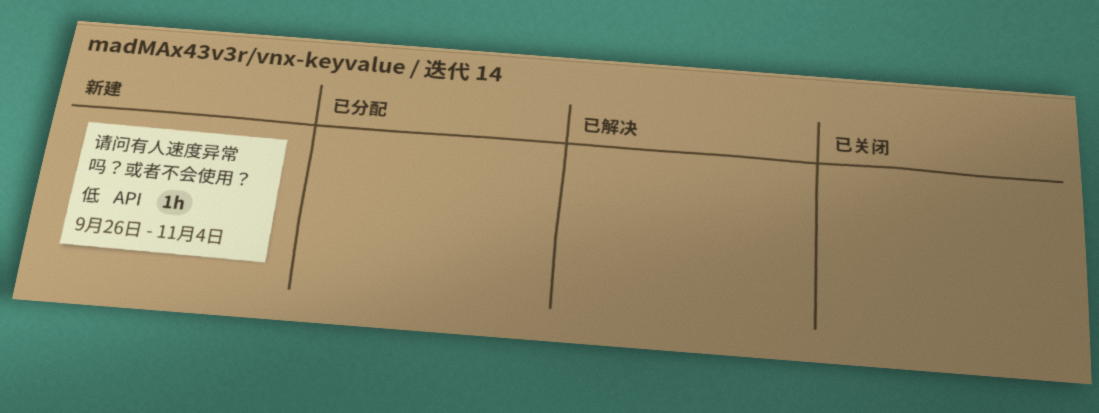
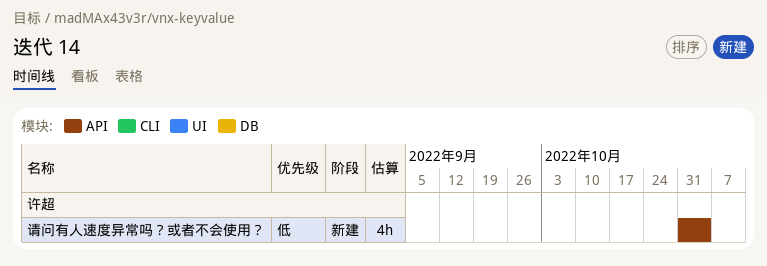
请问有人速度异常吗？或者不会使用？, estimate: 1h -> 4h
请问有人速度异常吗？或者不会使用？, start: Sep 26 -> Oct 31

